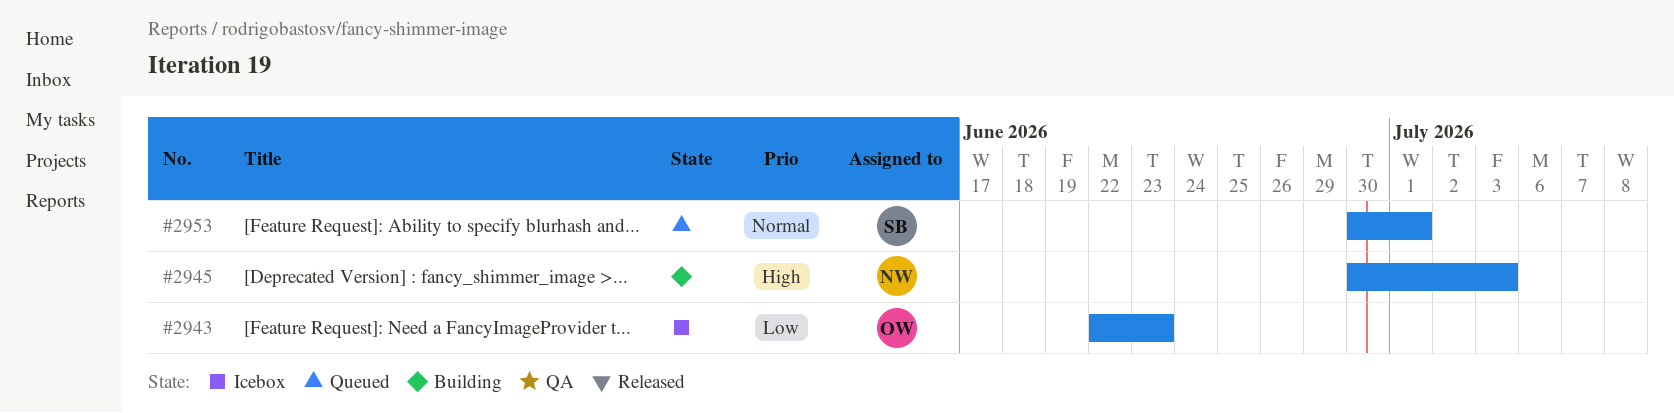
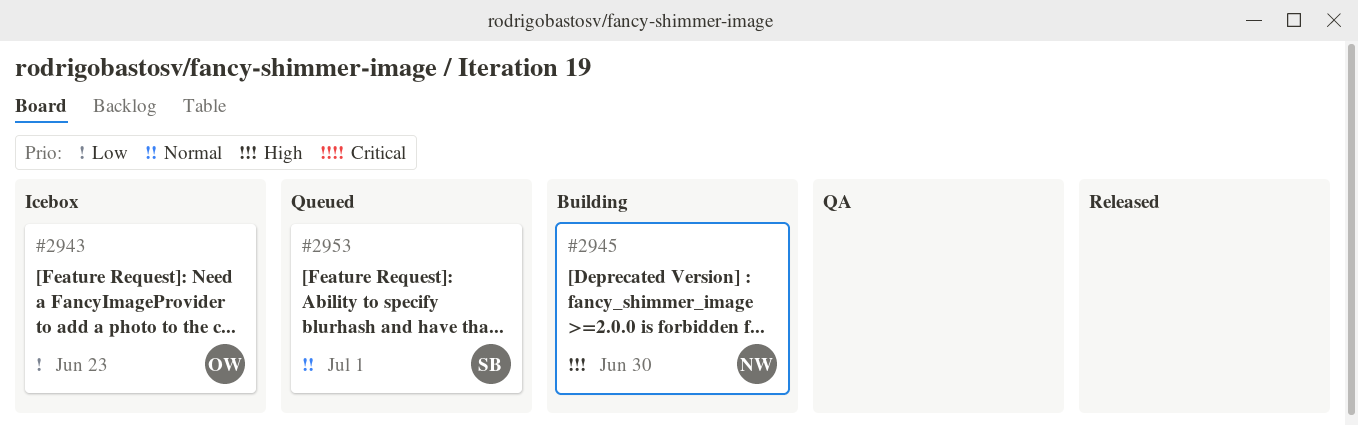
#2945, due: Jul 3 -> Jun 30

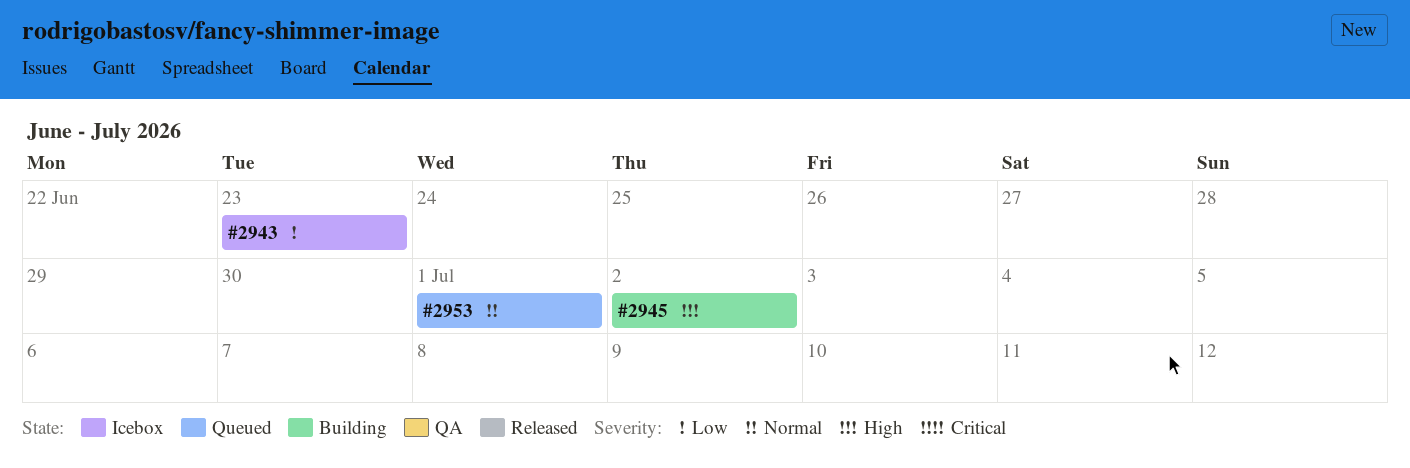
#2945, due: Jun 30 -> Jul 2

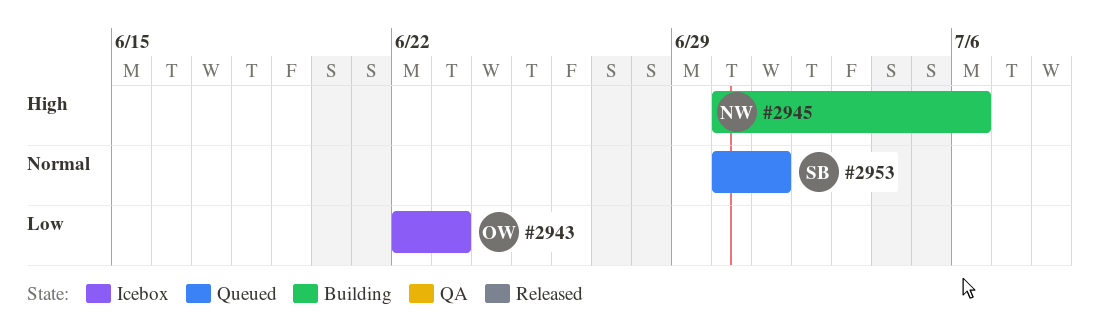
#2945, due: Jul 2 -> Jul 6

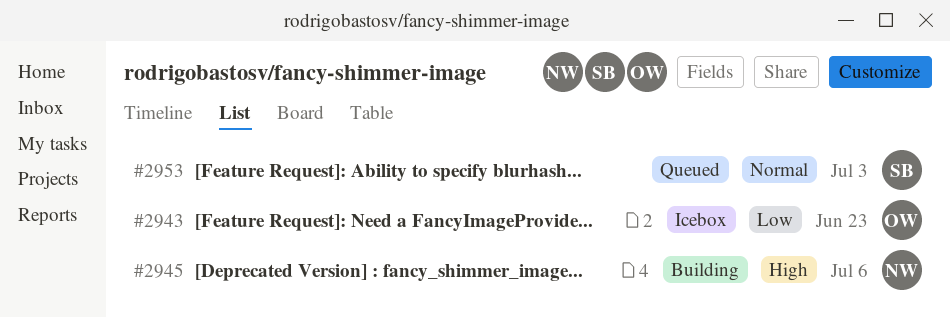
#2953, due: Jul 1 -> Jul 3

